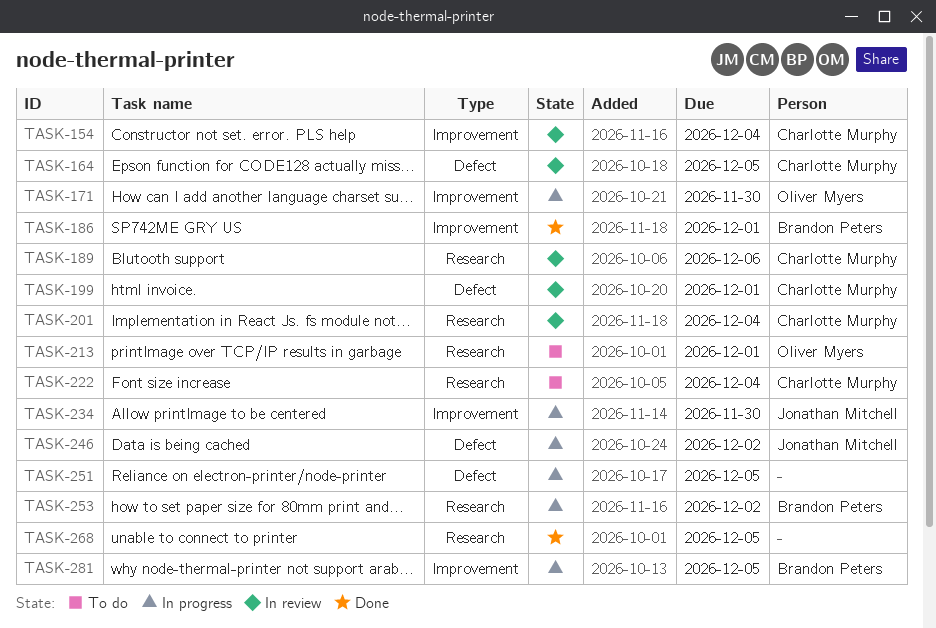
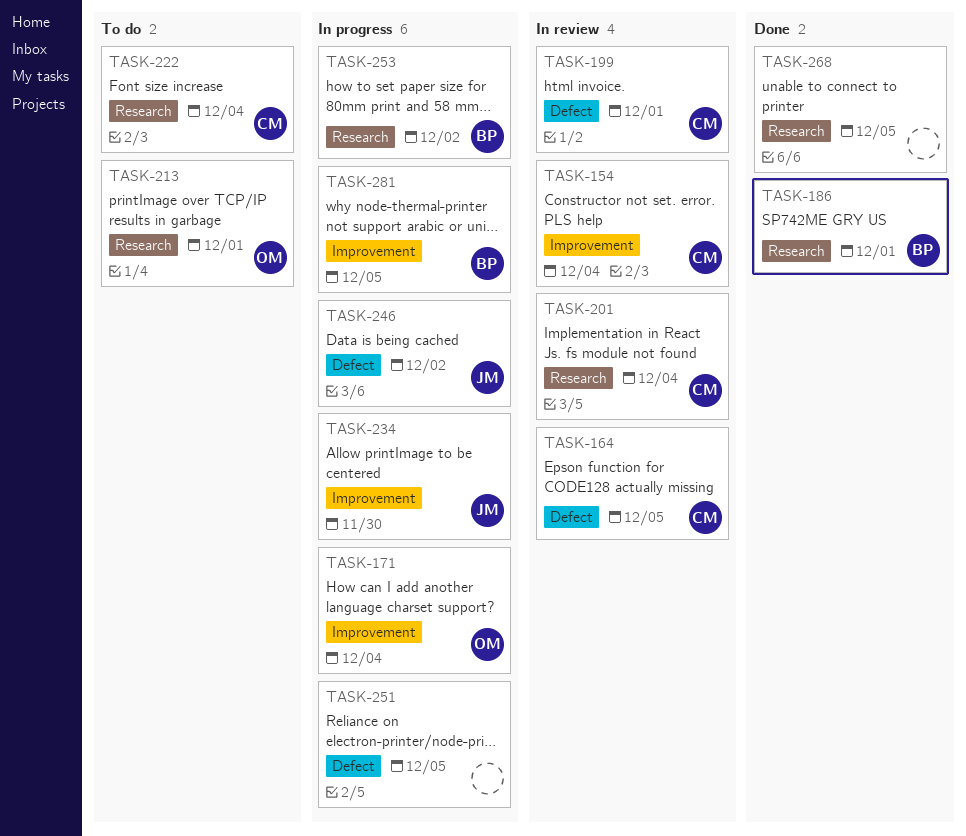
TASK-171, due: Nov 30 -> Dec 4
TASK-186, label: Improvement -> Research
TASK-189: present -> none

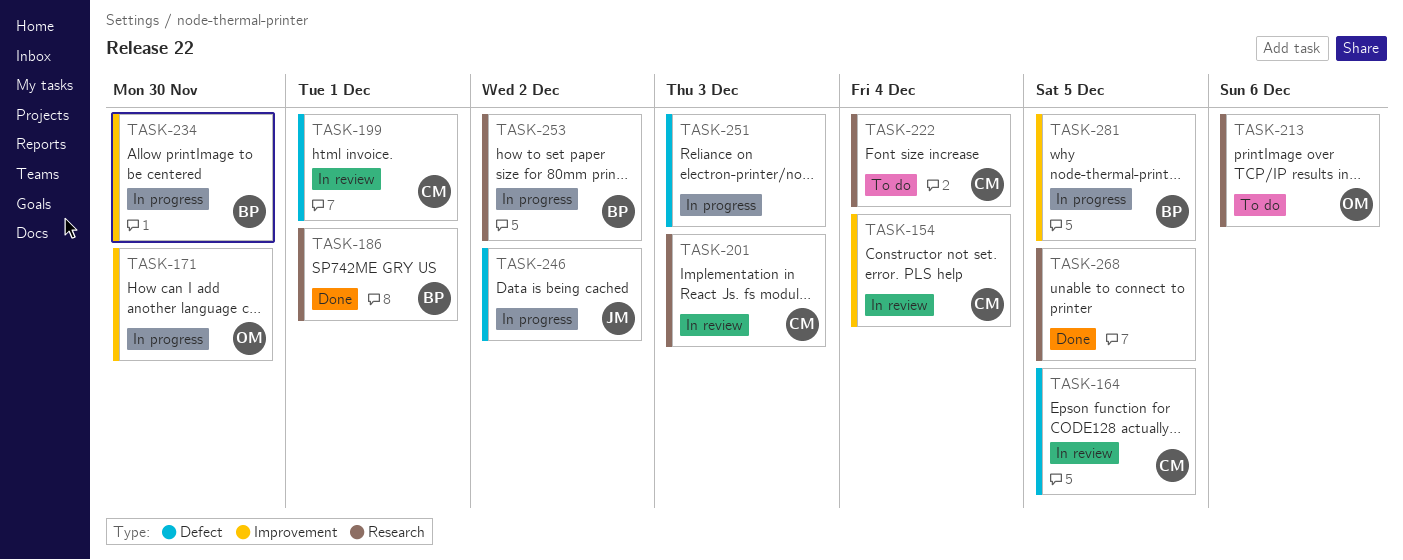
TASK-171, due: Dec 4 -> Nov 30
TASK-201, due: Dec 4 -> Dec 3
TASK-213, due: Dec 1 -> Dec 6
TASK-234, owner: JM -> BP
TASK-251, due: Dec 5 -> Dec 3

